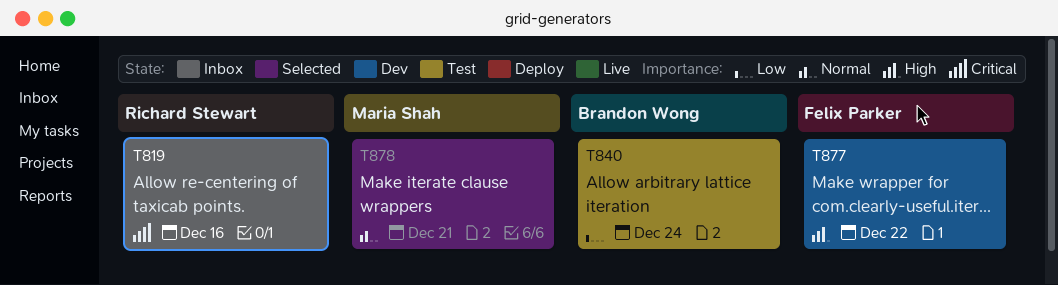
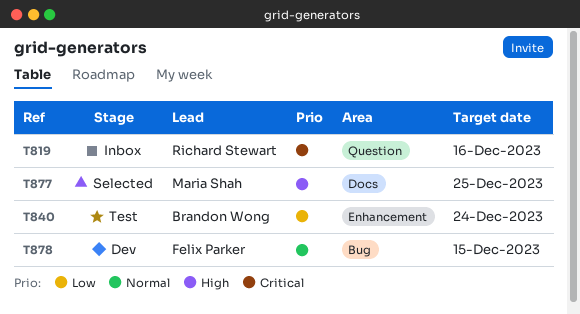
T877, status: Dev -> Selected
T877, owner: Felix Parker -> Maria Shah
T877, due: Dec 22 -> Dec 25
T878, status: Selected -> Dev
T878, owner: Maria Shah -> Felix Parker
T878, due: Dec 21 -> Dec 15

